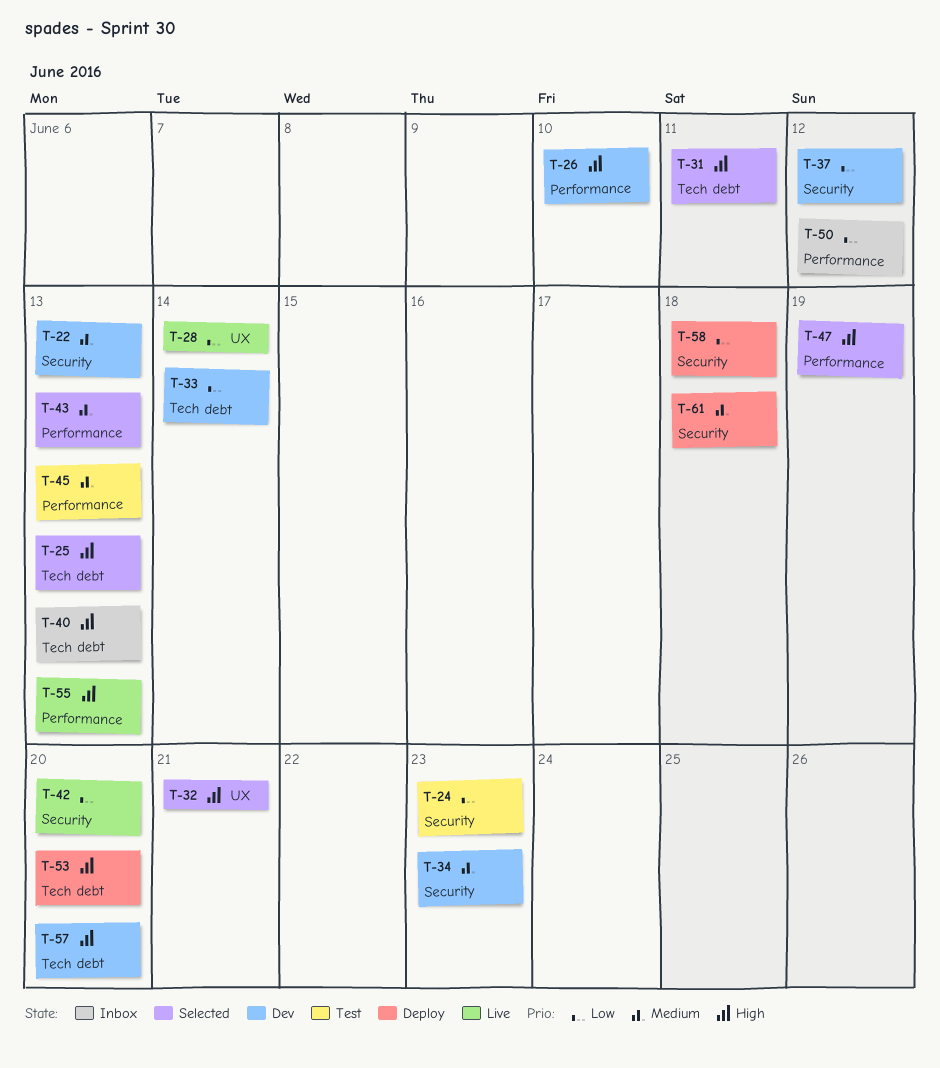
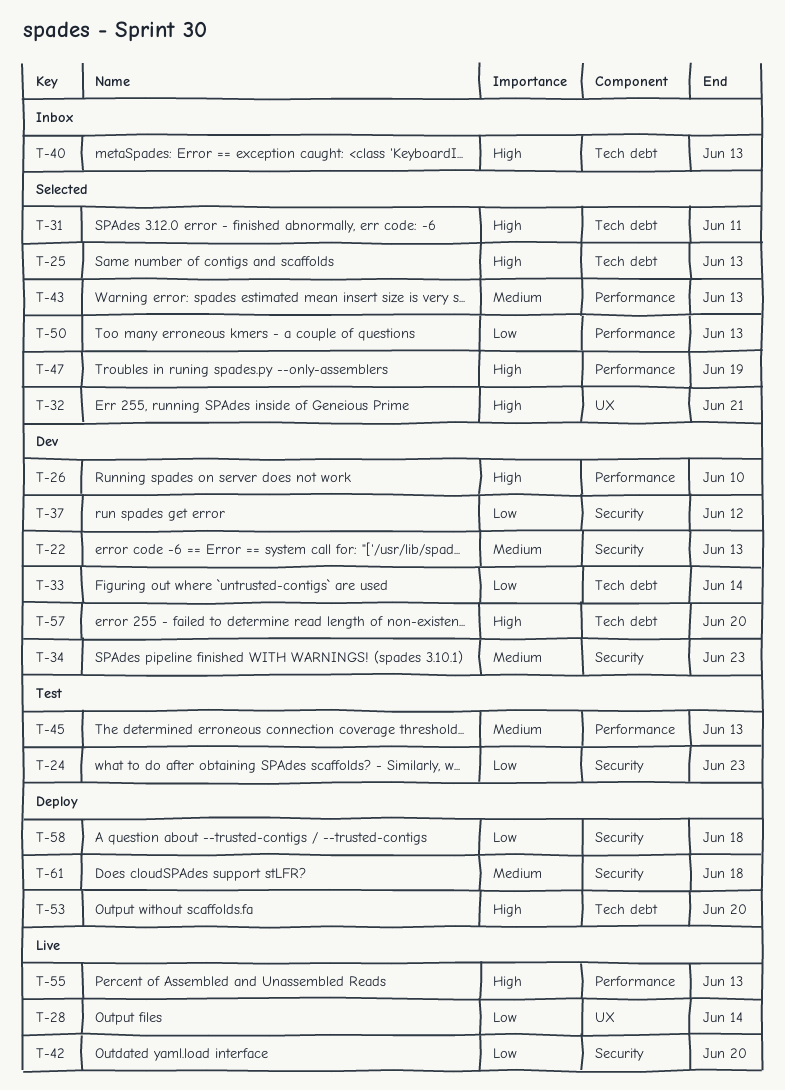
T-50, status: Inbox -> Selected
T-50, due: Jun 12 -> Jun 13

